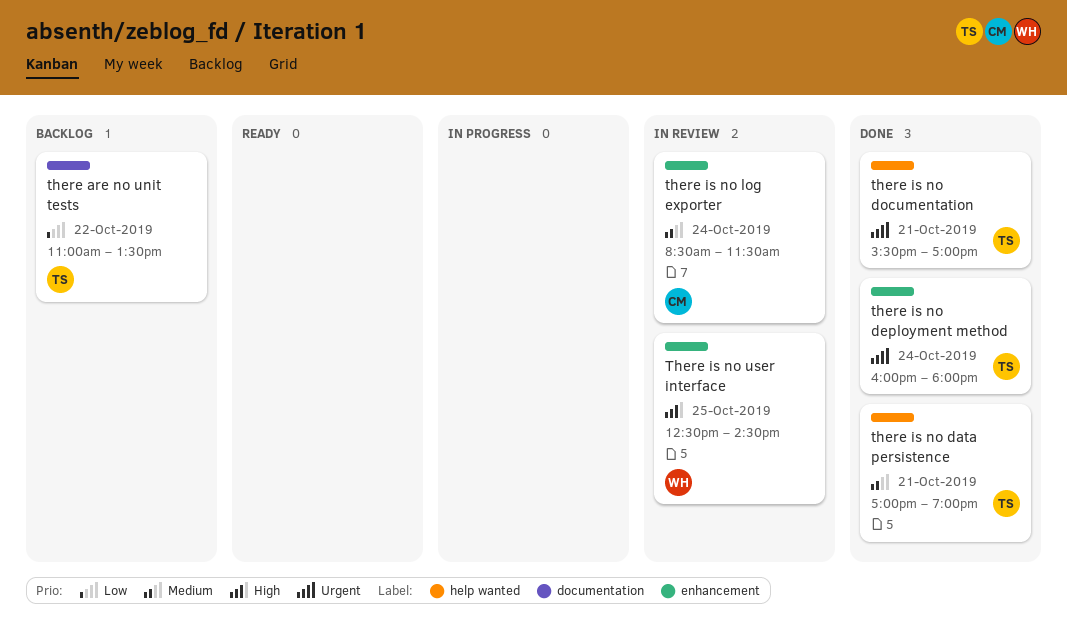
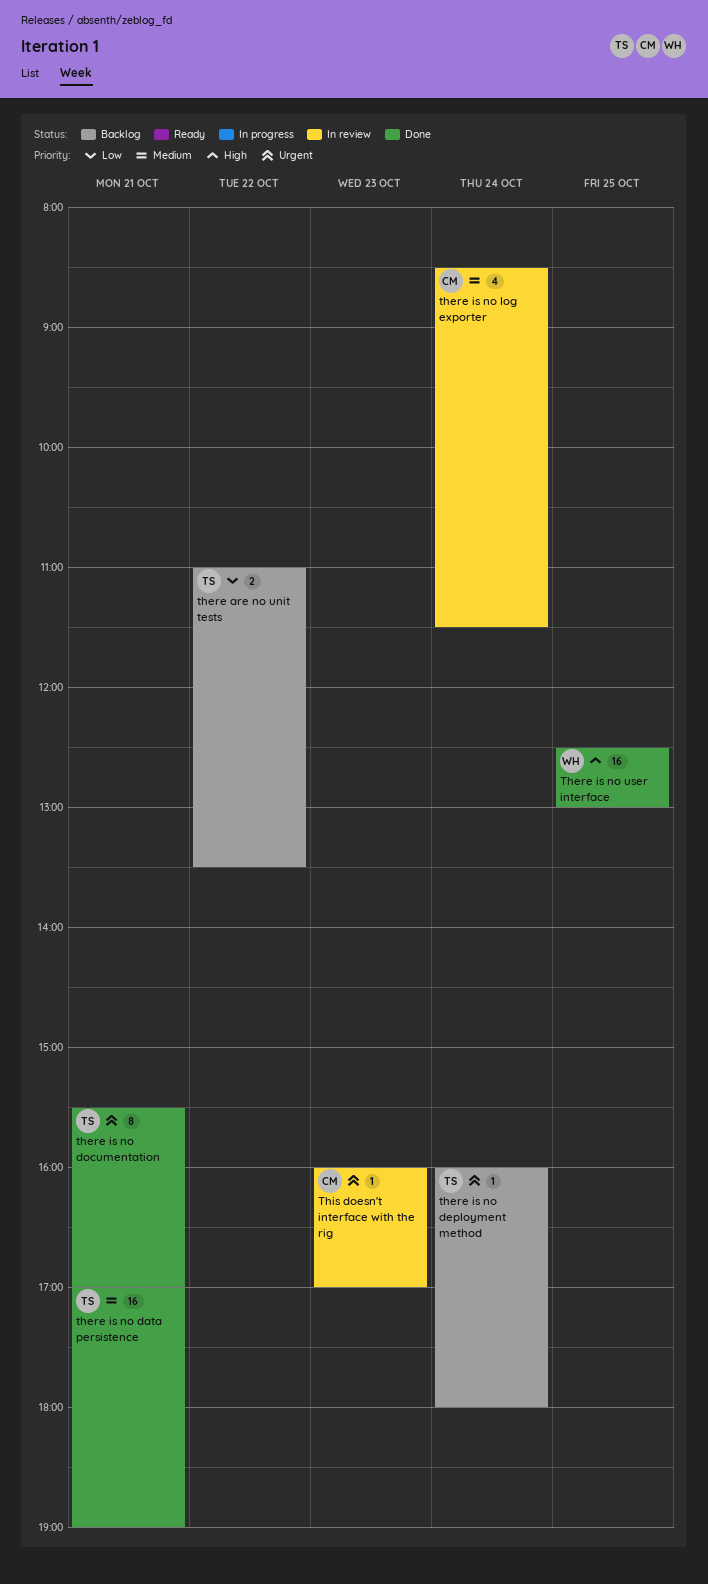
there is no deployment method, status: Done -> Backlog
There is no user interface, status: In review -> Done
There is no user interface, ends: 14:30 -> 13:00
This doesn't interface with the rig: none -> present

